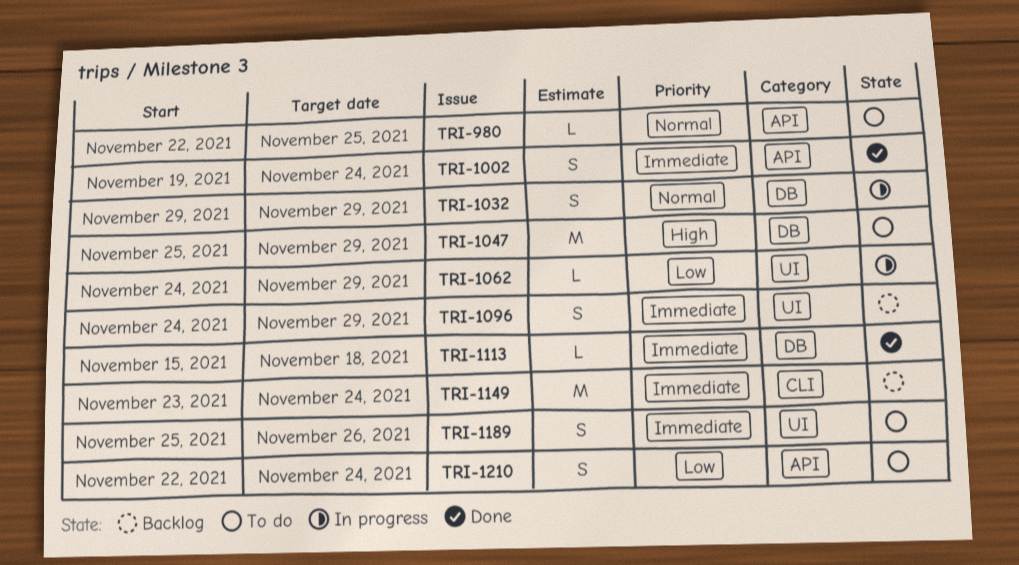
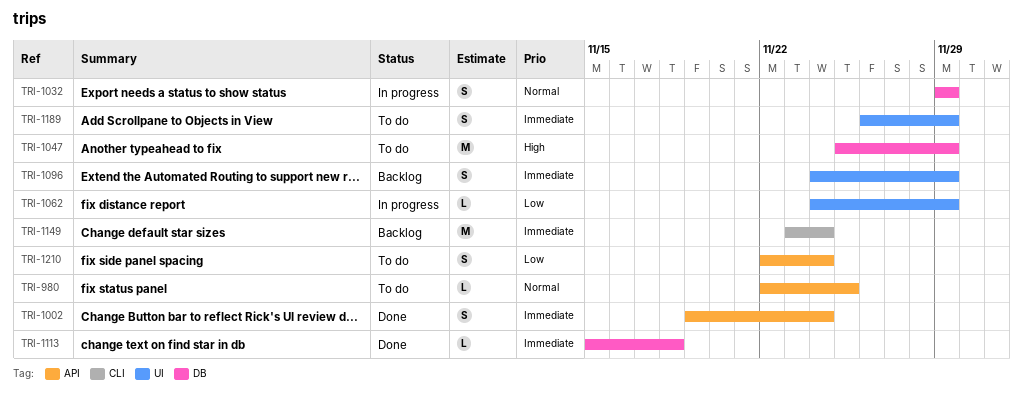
TRI-1189, start: Nov 25 -> Nov 26
TRI-1189, due: Nov 26 -> Nov 29

